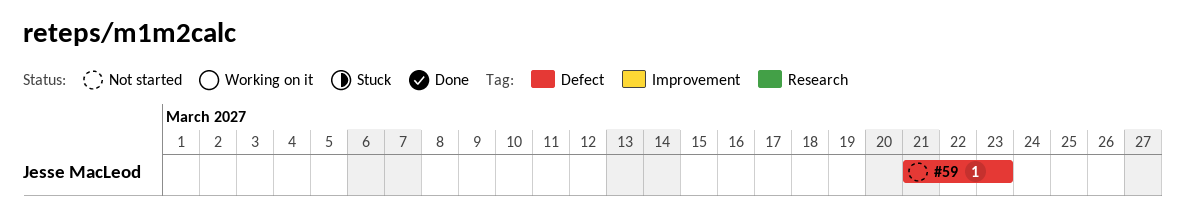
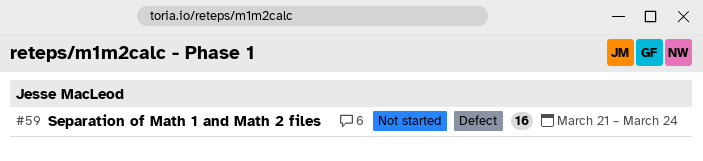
#59, estimate: 1 -> 16
#59, due: Mar 23 -> Mar 24

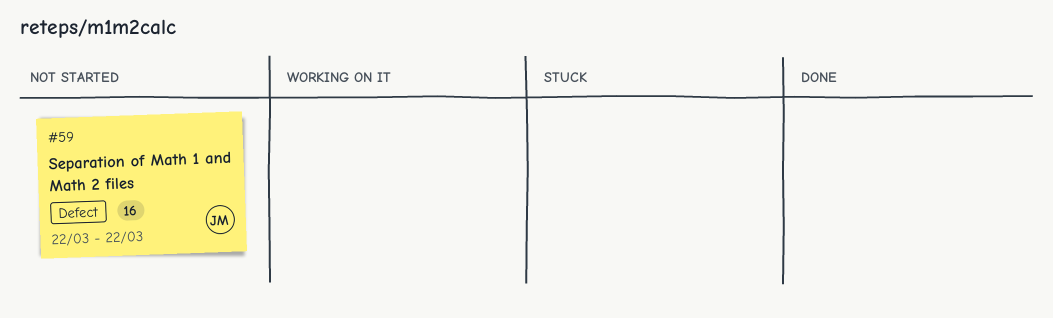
#59, start: Mar 21 -> Mar 22
#59, due: Mar 24 -> Mar 22

